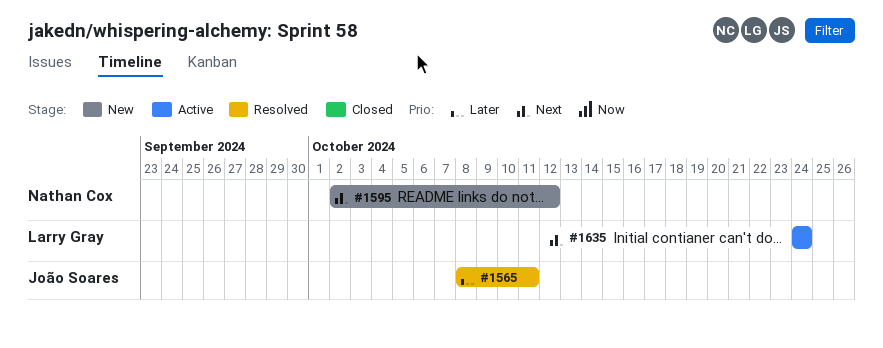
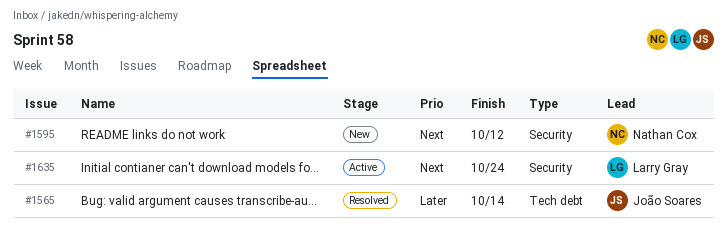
#1565, due: Oct 11 -> Oct 14

